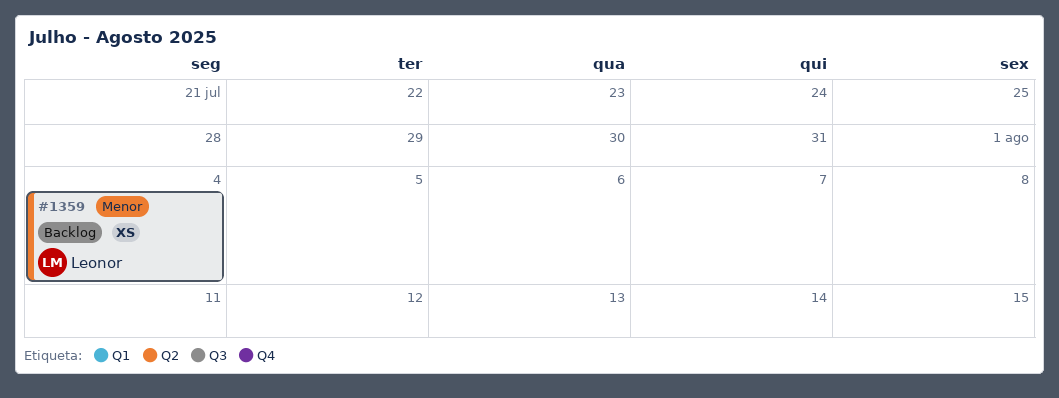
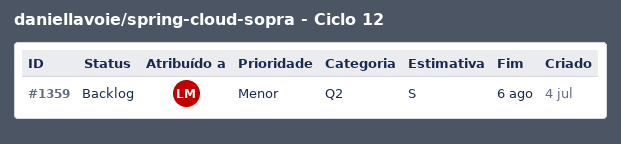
#1359, estimate: XS -> S
#1359, due: Aug 4 -> Aug 6

